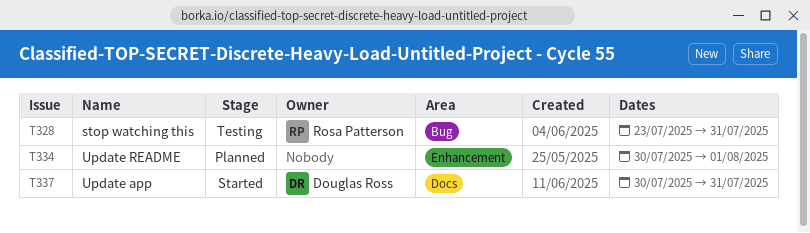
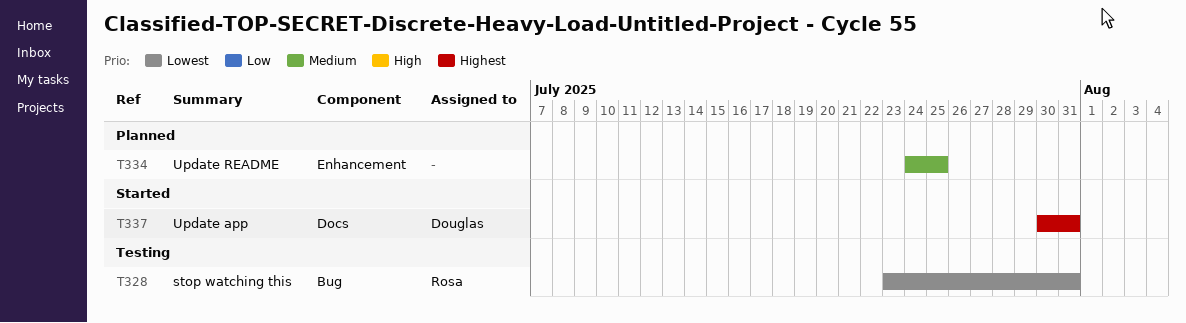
T334, start: Jul 30 -> Jul 24
T334, due: Aug 1 -> Jul 25

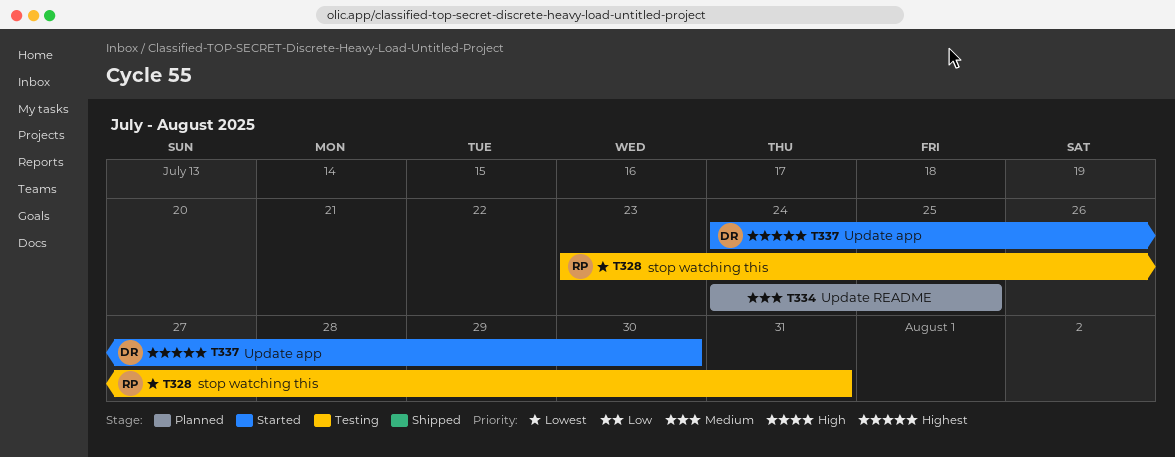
T337, start: Jul 30 -> Jul 24
T337, due: Jul 31 -> Jul 30

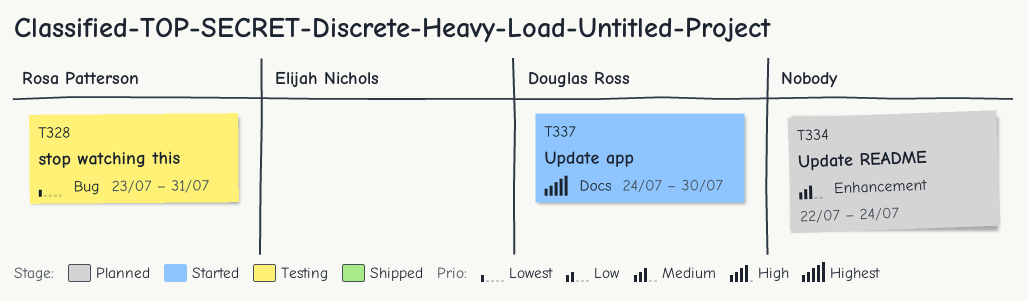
T334, start: Jul 24 -> Jul 22
T334, due: Jul 25 -> Jul 24

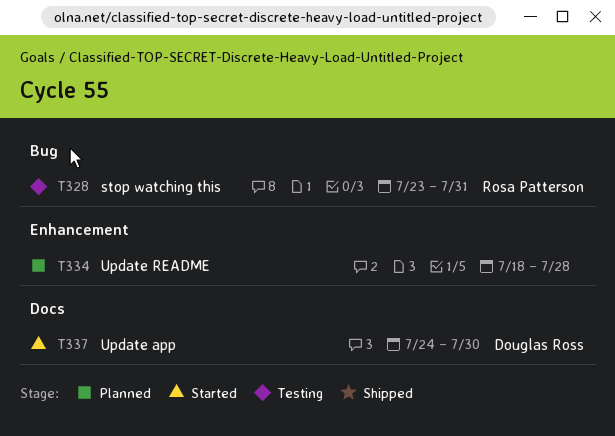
T334, start: Jul 22 -> Jul 18
T334, due: Jul 24 -> Jul 28

